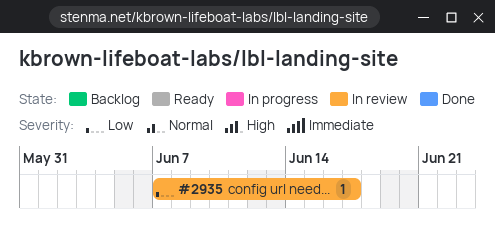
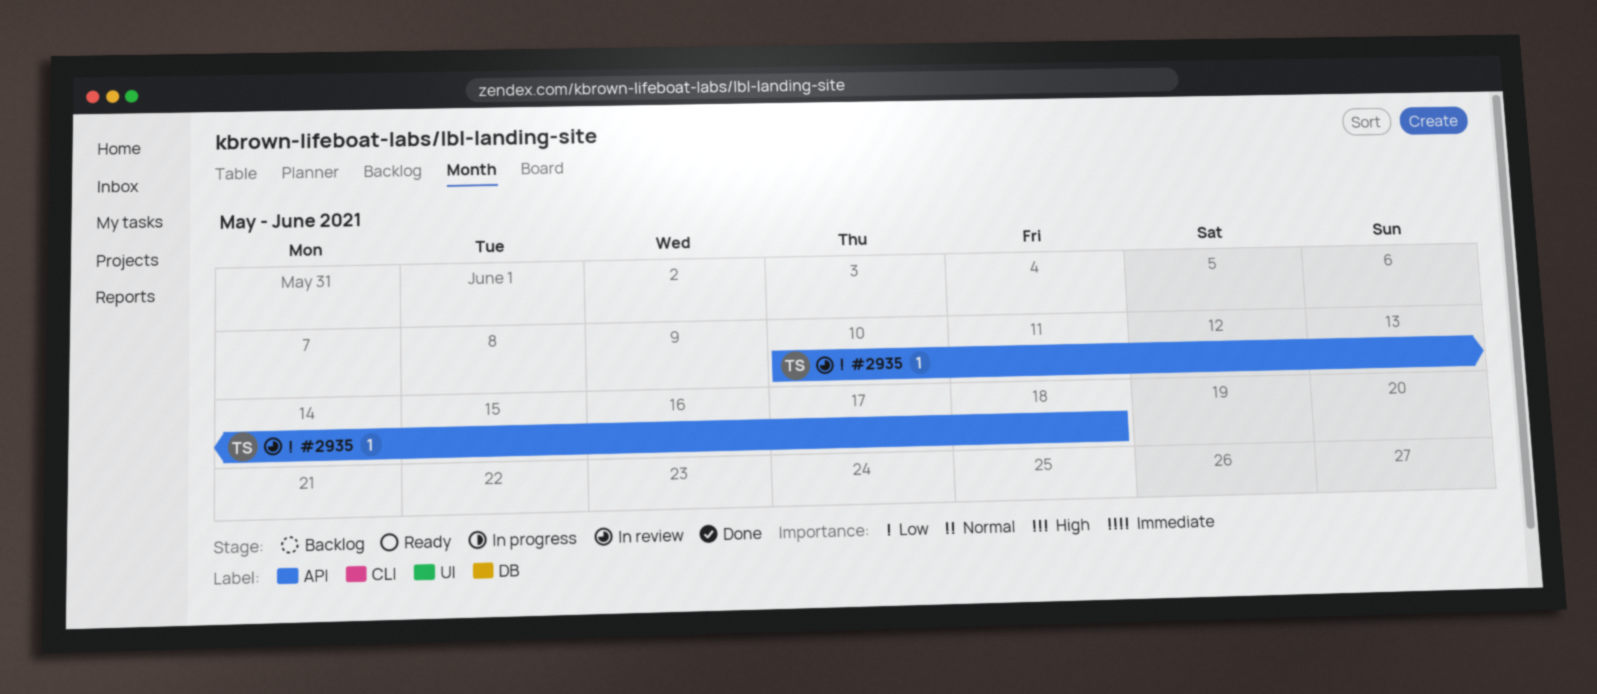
#2935, start: Jun 7 -> Jun 10
#2935, due: Jun 17 -> Jun 18

